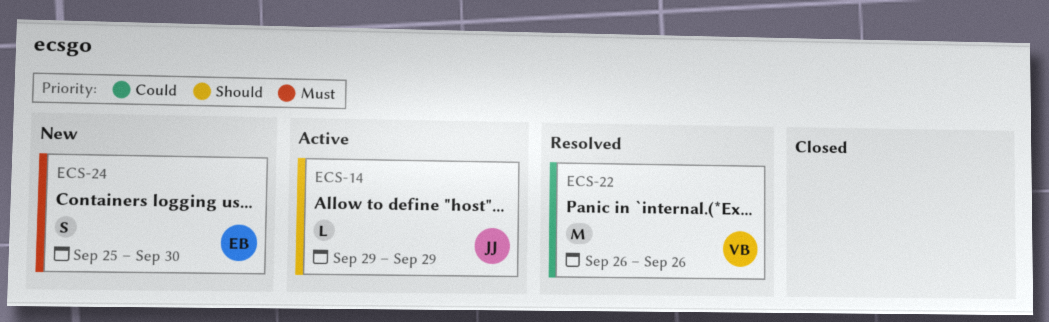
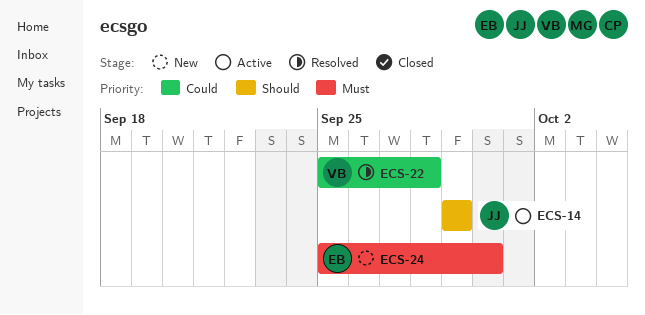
ECS-22, start: Sep 26 -> Sep 25
ECS-22, due: Sep 26 -> Sep 28

